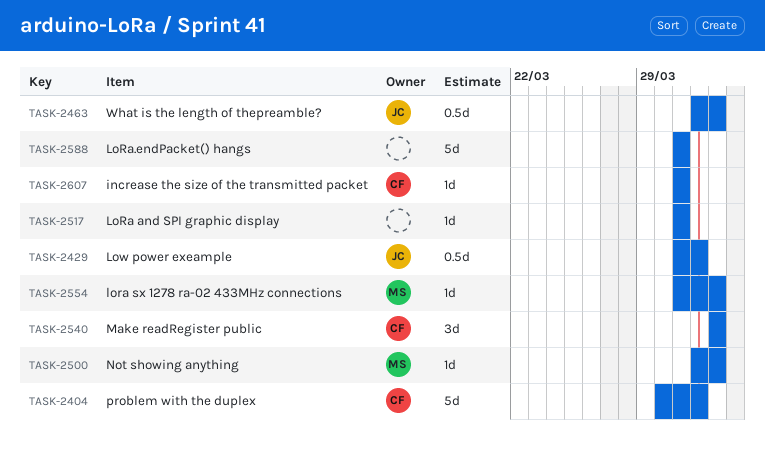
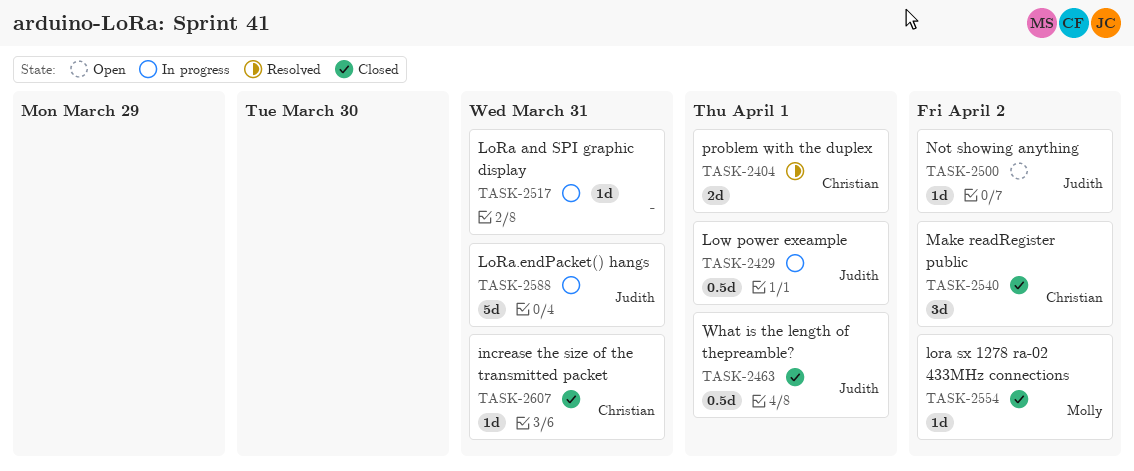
TASK-2404, estimate: 5d -> 2d
TASK-2463, due: Apr 2 -> Apr 1
TASK-2500, owner: Molly -> Judith
TASK-2588, owner: none -> Judith

